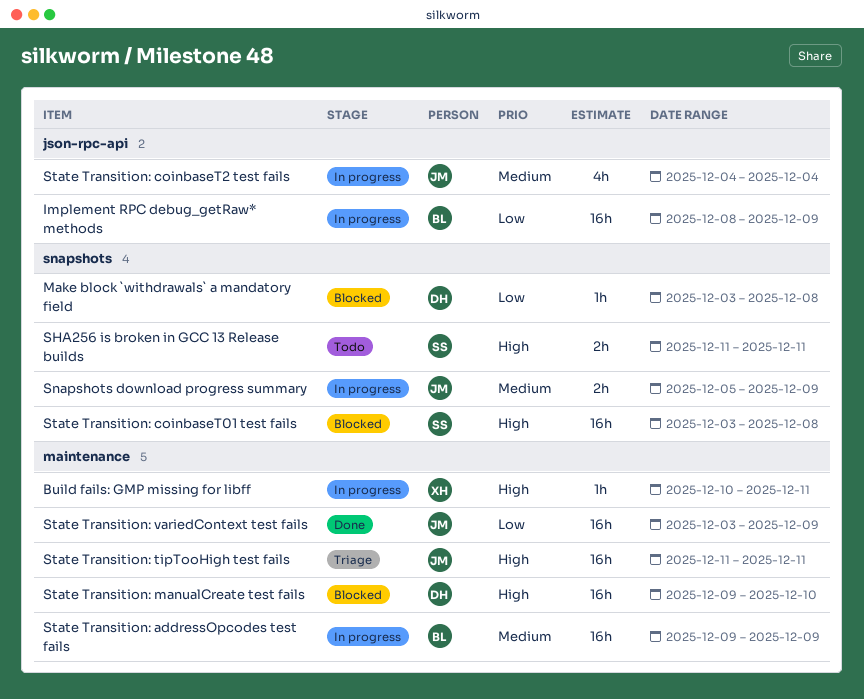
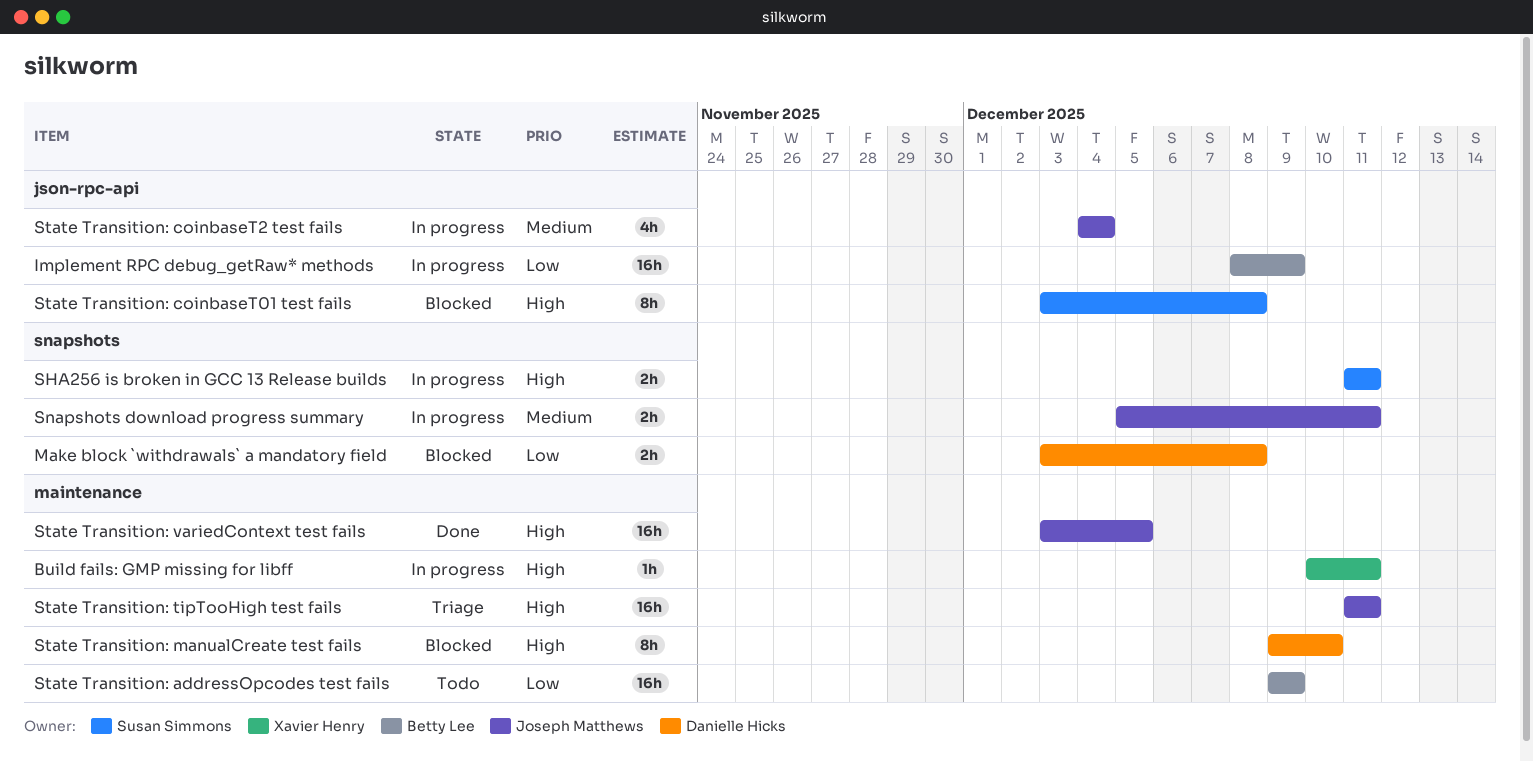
Make block `withdrawals` a mandatory field, estimate: 1h -> 2h
SHA256 is broken in GCC 13 Release builds, status: Todo -> In progress
Snapshots download progress summary, due: Dec 9 -> Dec 11
State Transition: addressOpcodes test fails, status: In progress -> Todo
State Transition: addressOpcodes test fails, priority: Medium -> Low
State Transition: coinbaseT01 test fails, label: snapshots -> json-rpc-api
State Transition: coinbaseT01 test fails, estimate: 16h -> 8h
State Transition: manualCreate test fails, estimate: 16h -> 8h
State Transition: variedContext test fails, priority: Low -> High
State Transition: variedContext test fails, due: Dec 9 -> Dec 5

